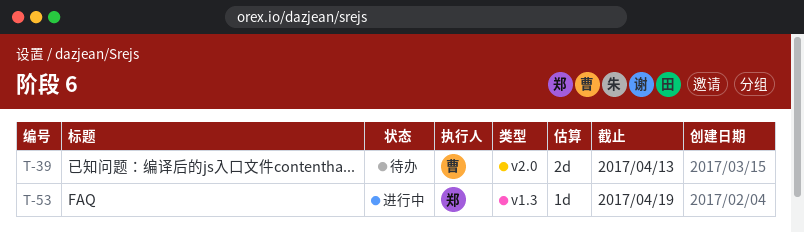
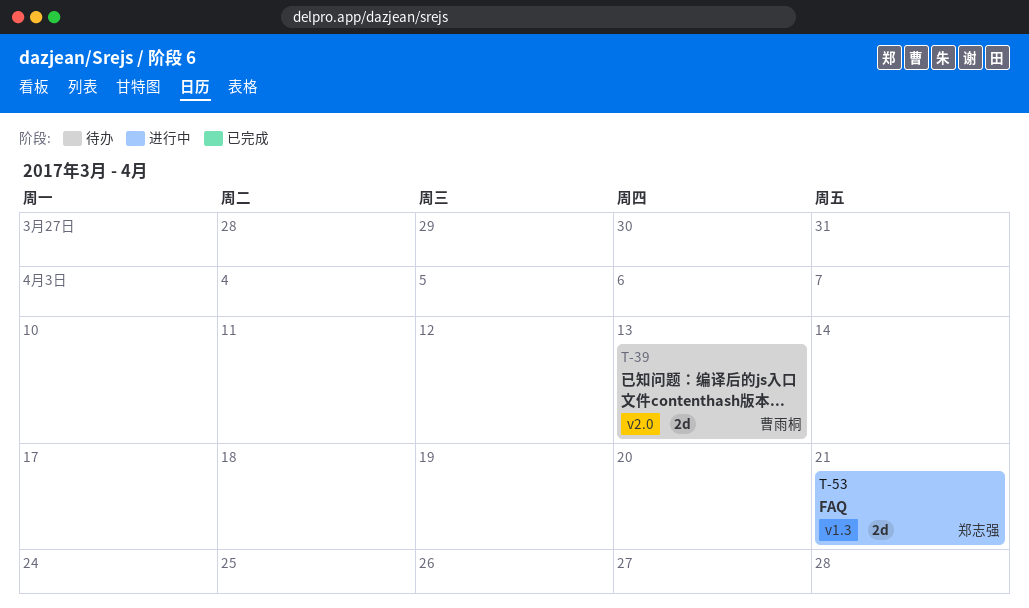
T-53, estimate: 1d -> 2d
T-53, due: Apr 19 -> Apr 21

